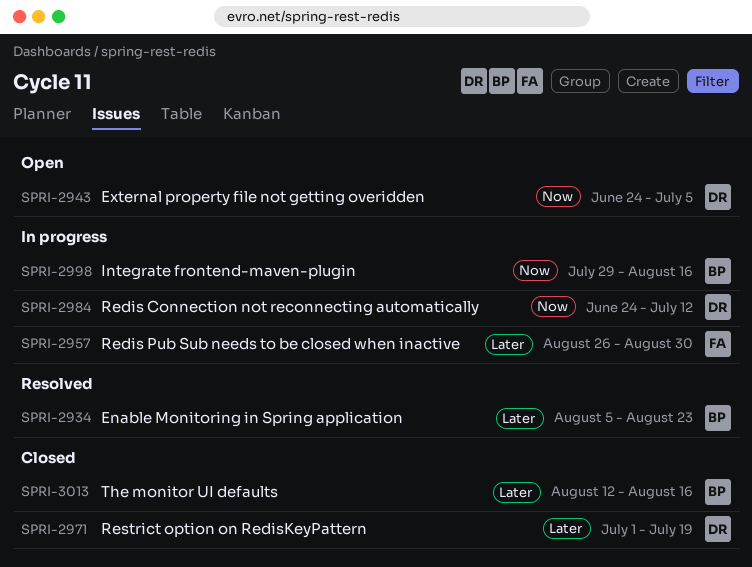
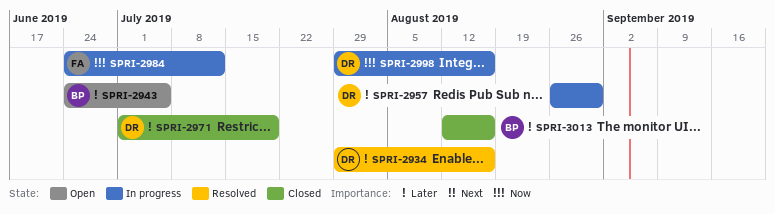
SPRI-2934, owner: BP -> DR
SPRI-2934, start: Aug 5 -> Jul 29
SPRI-2934, due: Aug 23 -> Aug 16
SPRI-2943, owner: DR -> BP
SPRI-2943, priority: Now -> Later
SPRI-2957, owner: FA -> DR
SPRI-2984, owner: DR -> FA
SPRI-2998, owner: BP -> DR

